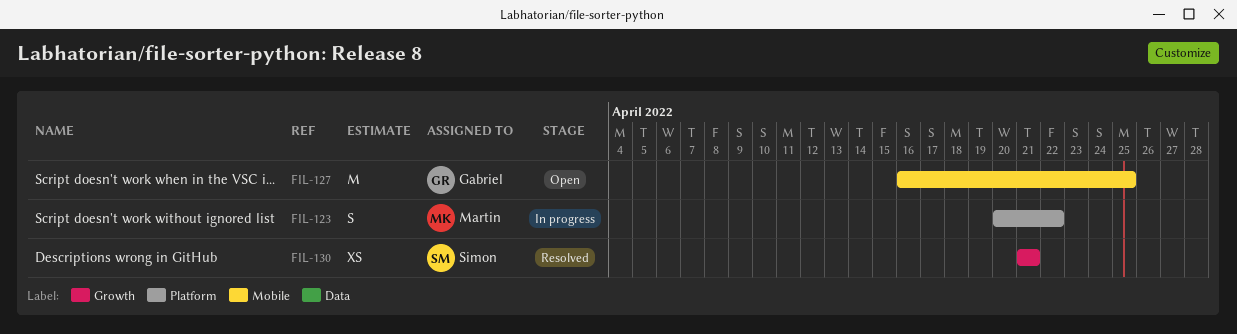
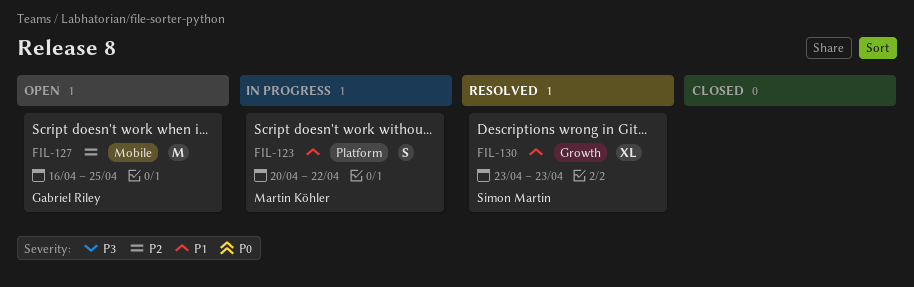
FIL-130, estimate: XS -> XL
FIL-130, start: Apr 21 -> Apr 23
FIL-130, due: Apr 21 -> Apr 23

